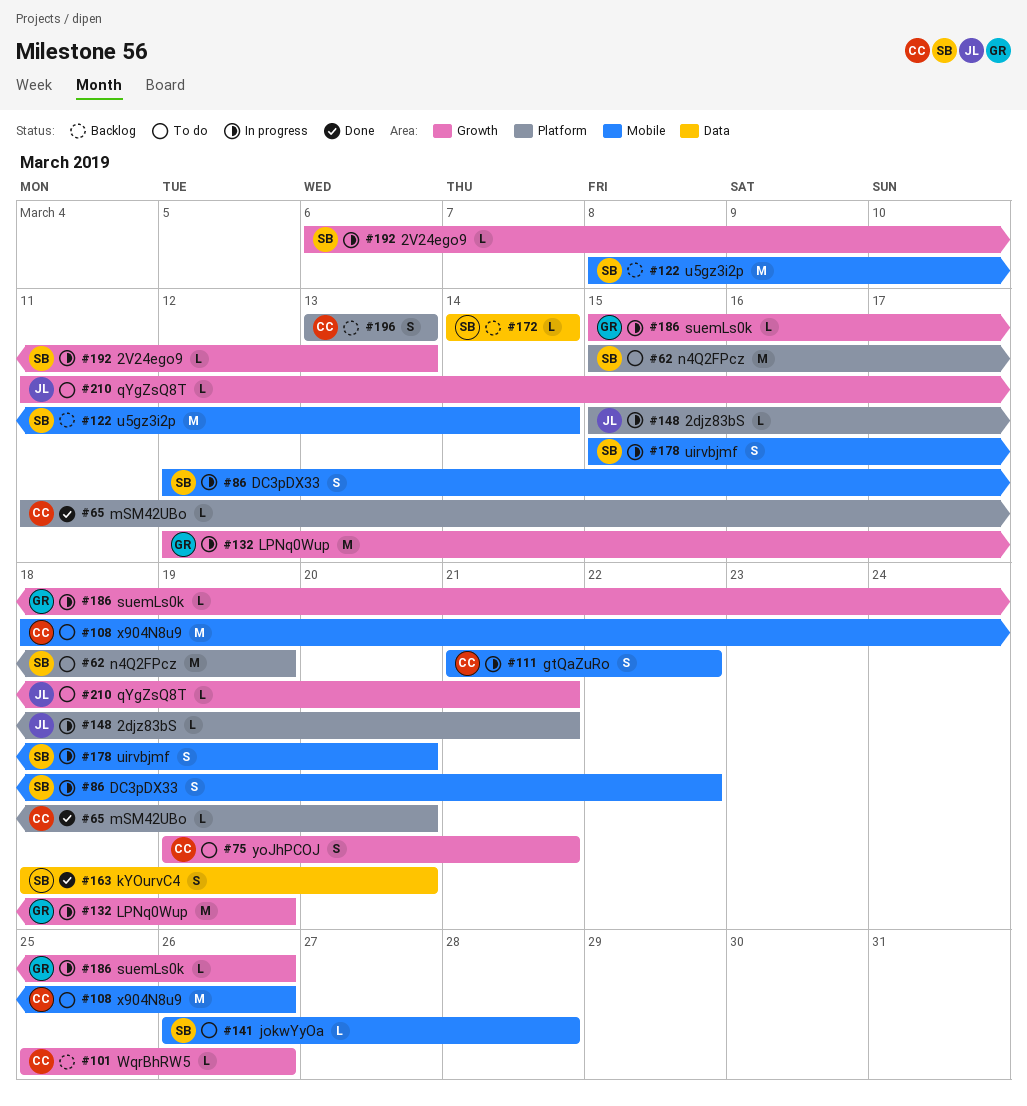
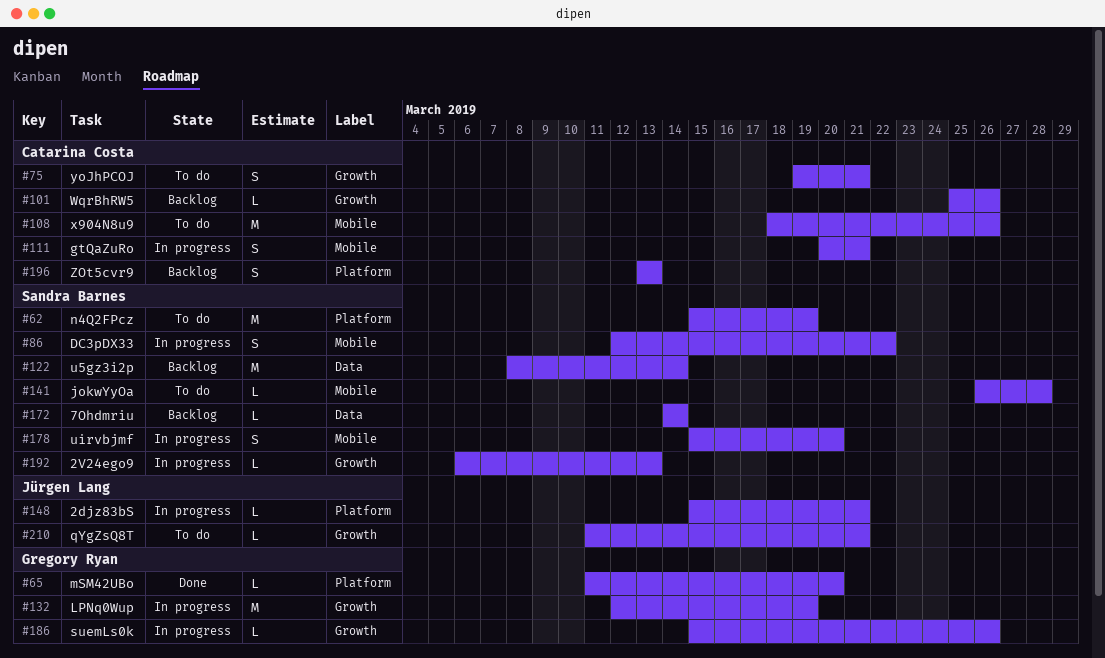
#65, owner: Catarina Costa -> Gregory Ryan
#111, start: Mar 21 -> Mar 20
#111, due: Mar 22 -> Mar 21
#122, label: Mobile -> Data
#163: present -> none

